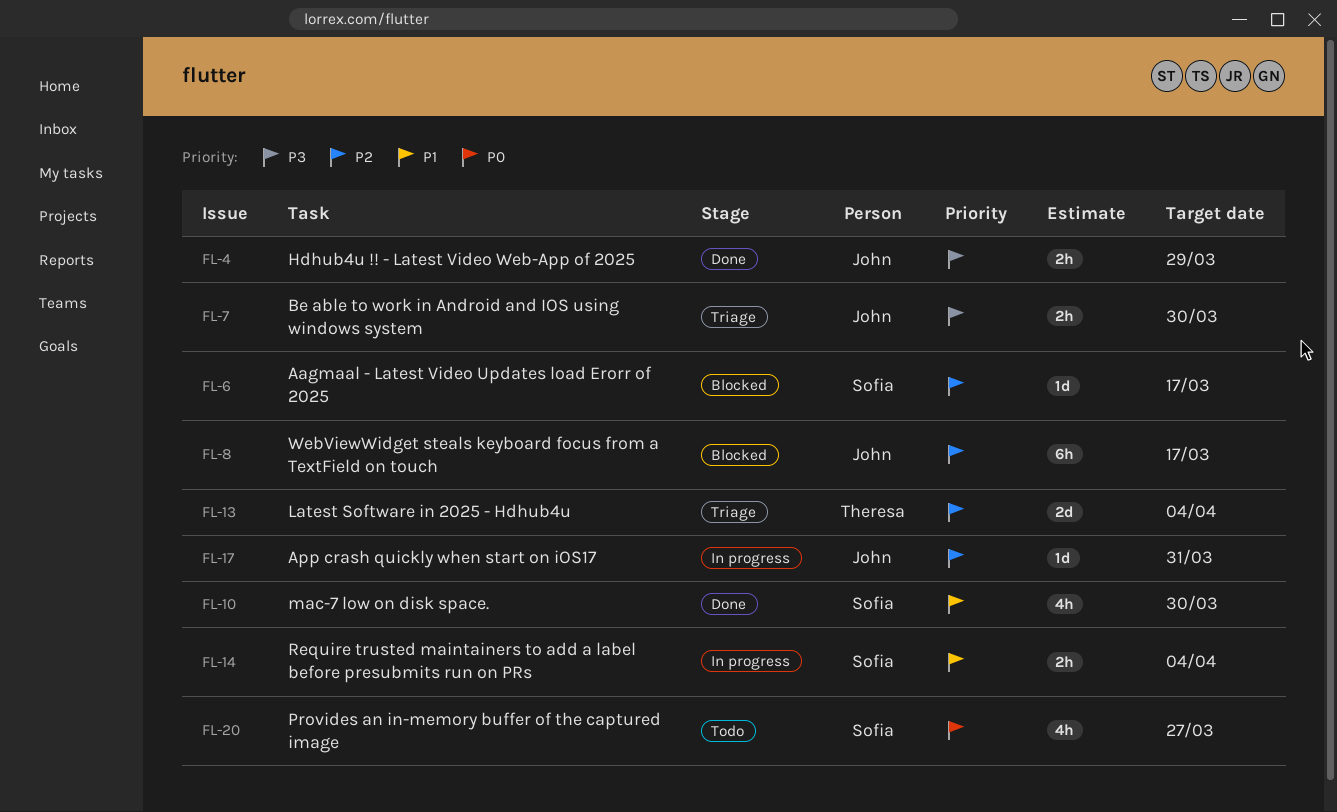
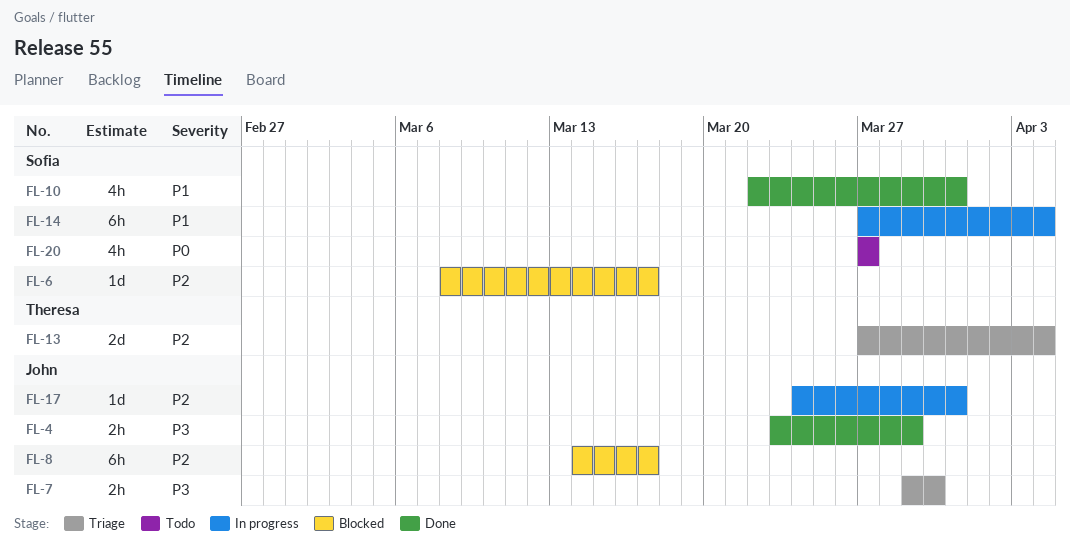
FL-10, due: Mar 30 -> Mar 31
FL-14, estimate: 2h -> 6h

